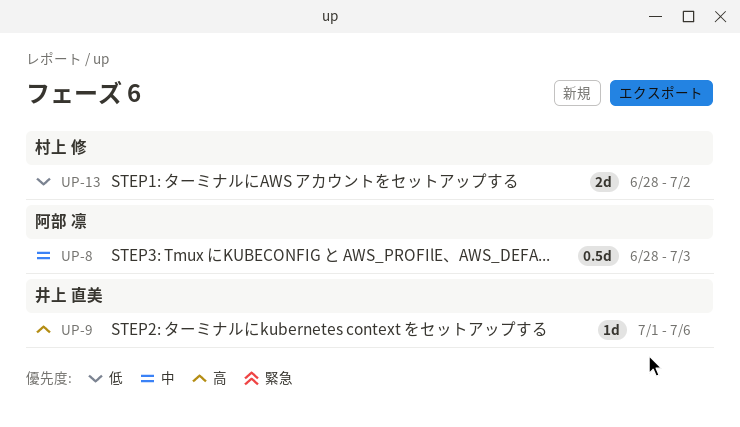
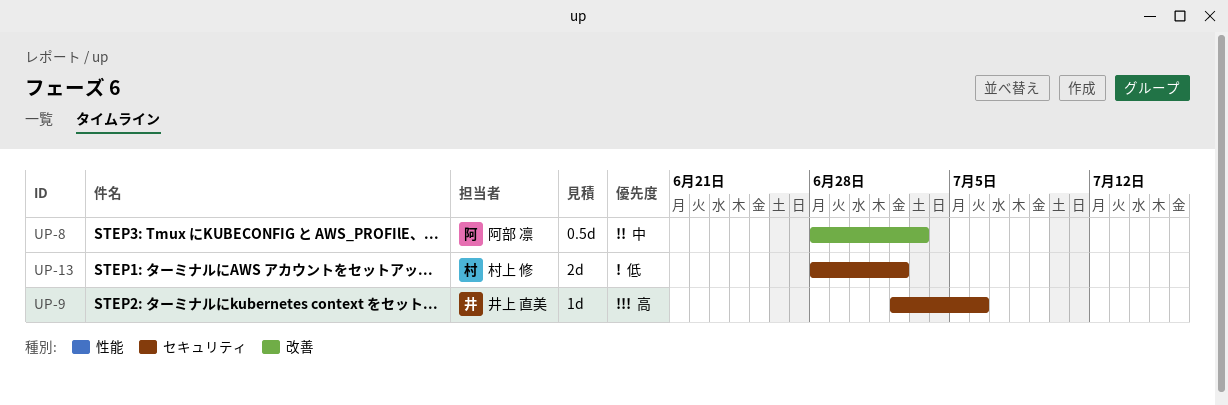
UP-9, start: Jul 1 -> Jul 2

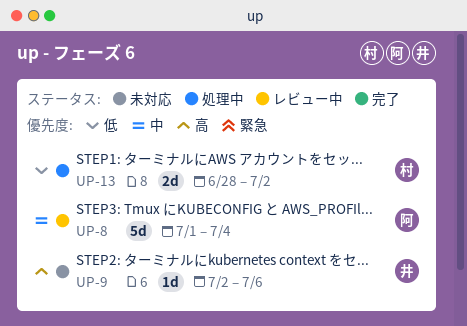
UP-8, estimate: 0.5d -> 5d
UP-8, start: Jun 28 -> Jul 1
UP-8, due: Jul 3 -> Jul 4

